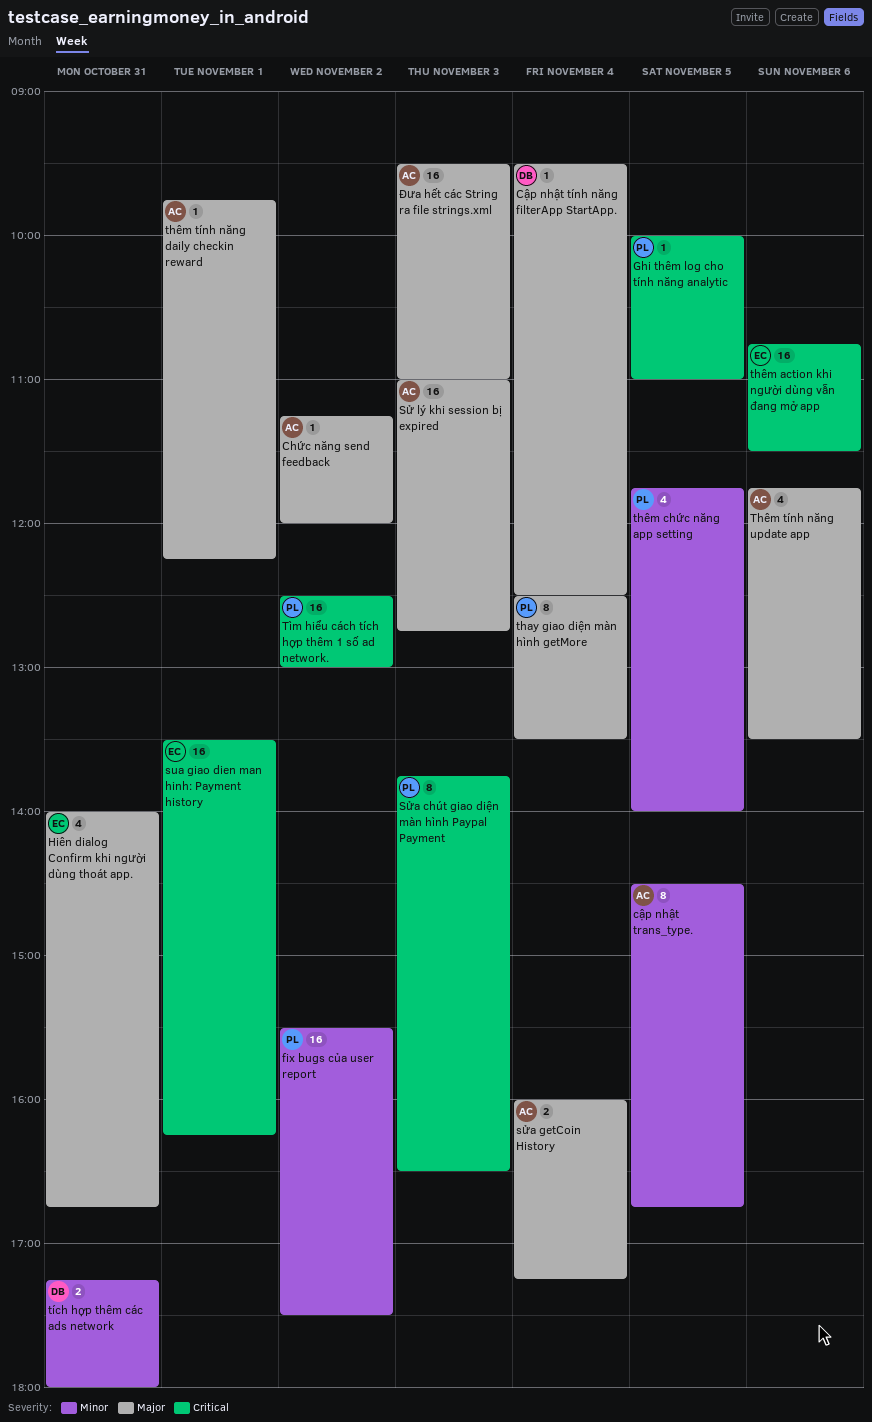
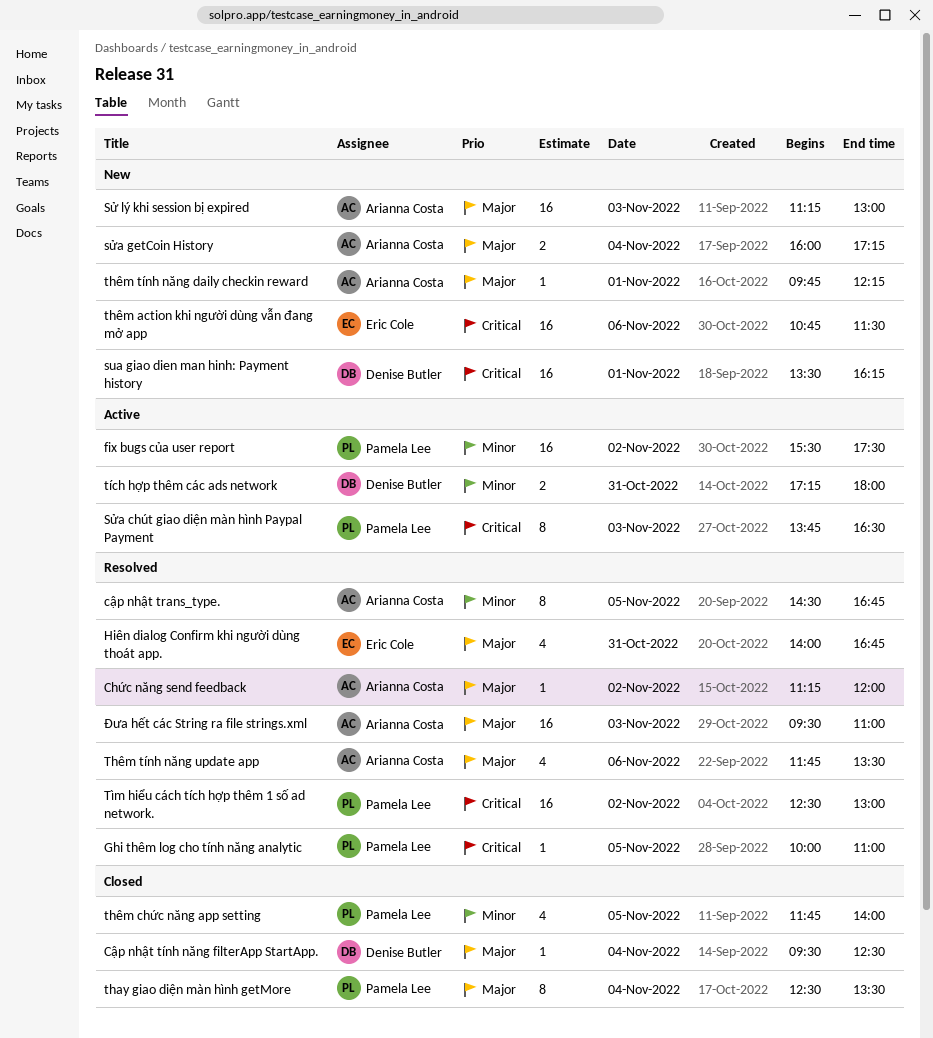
sua giao dien man hinh: Payment history, owner: Eric Cole -> Denise Butler
Sử lý khi session bị expired, begins: 11:00 -> 11:15
Sử lý khi session bị expired, ends: 12:45 -> 13:00

